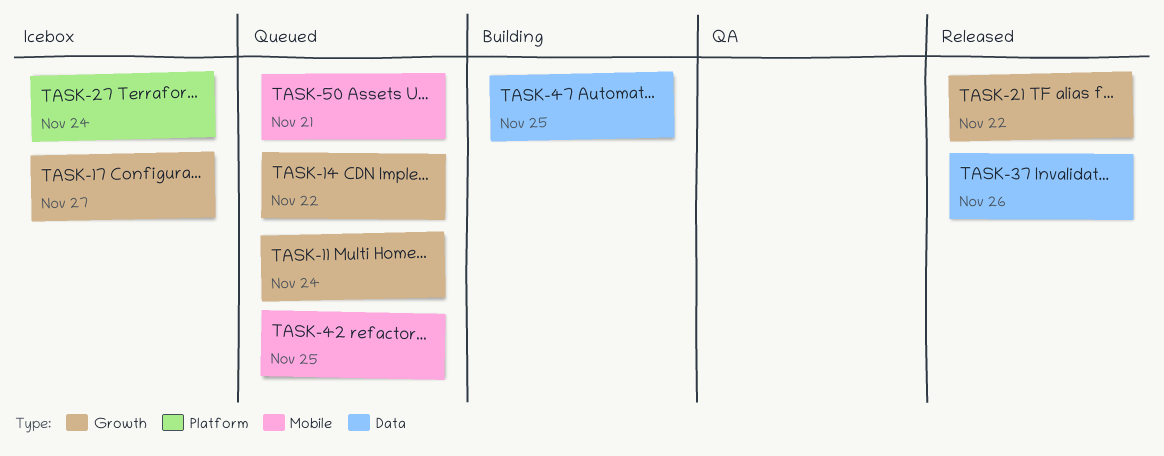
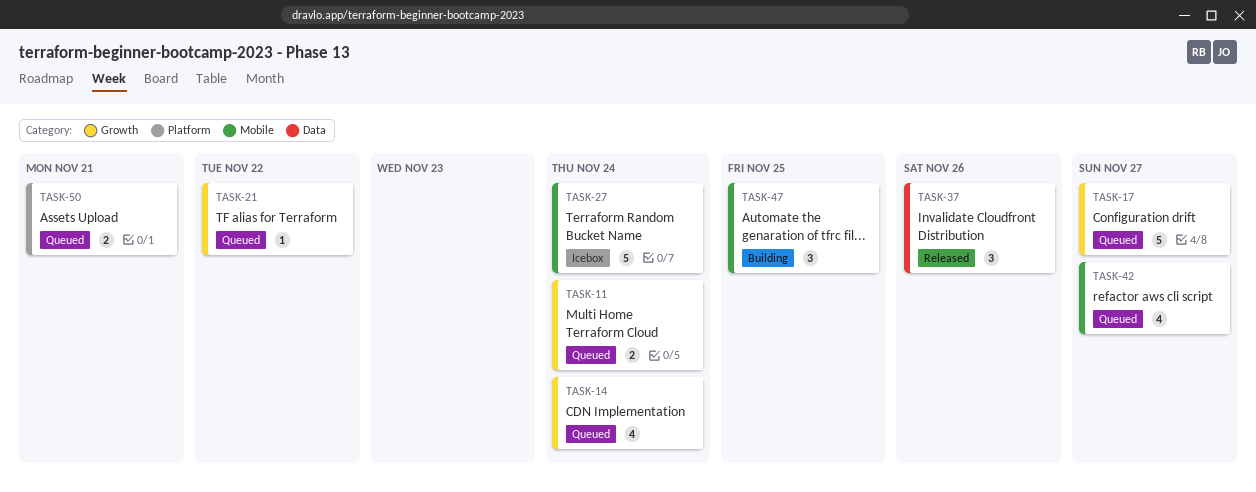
TASK-14, due: Nov 22 -> Nov 24
TASK-17, status: Icebox -> Queued
TASK-21, status: Released -> Queued
TASK-27, label: Platform -> Mobile
TASK-42, due: Nov 25 -> Nov 27
TASK-47, label: Data -> Mobile
TASK-50, label: Mobile -> Platform

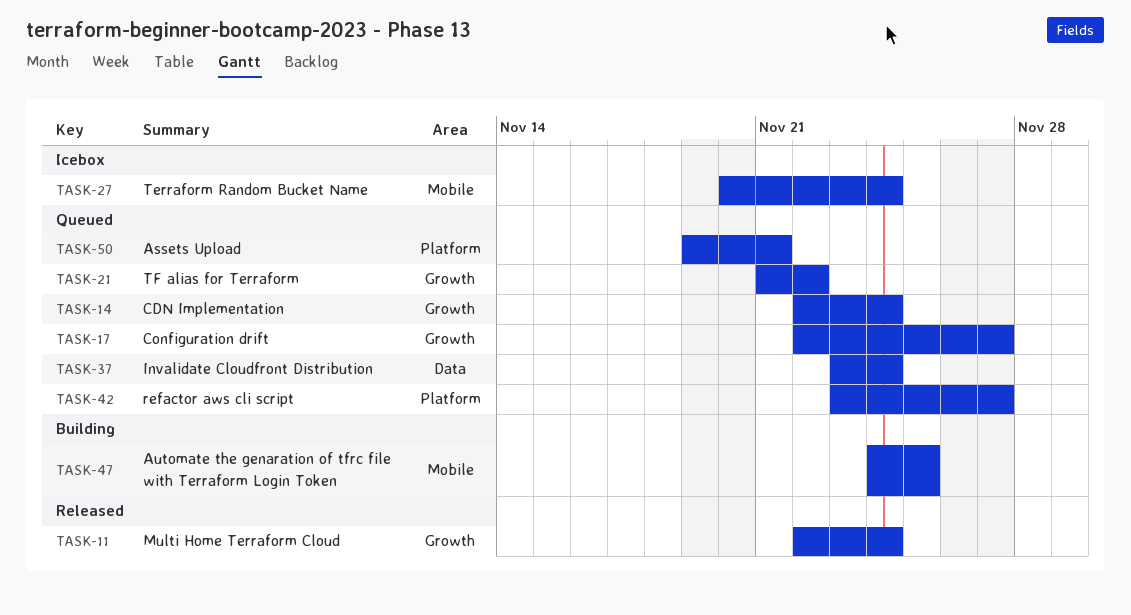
TASK-11, status: Queued -> Released
TASK-37, status: Released -> Queued
TASK-37, due: Nov 26 -> Nov 24
TASK-42, label: Mobile -> Platform

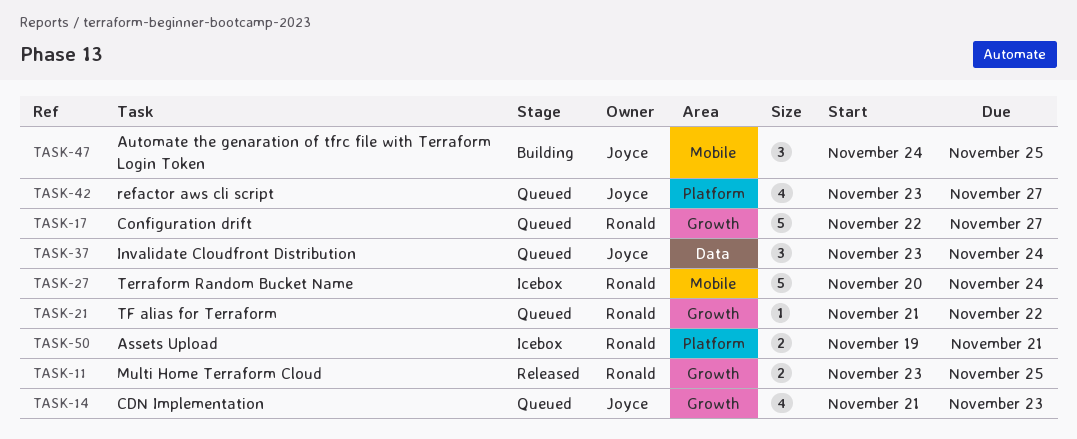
TASK-11, start: Nov 22 -> Nov 23
TASK-11, due: Nov 24 -> Nov 25
TASK-14, start: Nov 22 -> Nov 21
TASK-14, due: Nov 24 -> Nov 23
TASK-50, status: Queued -> Icebox

